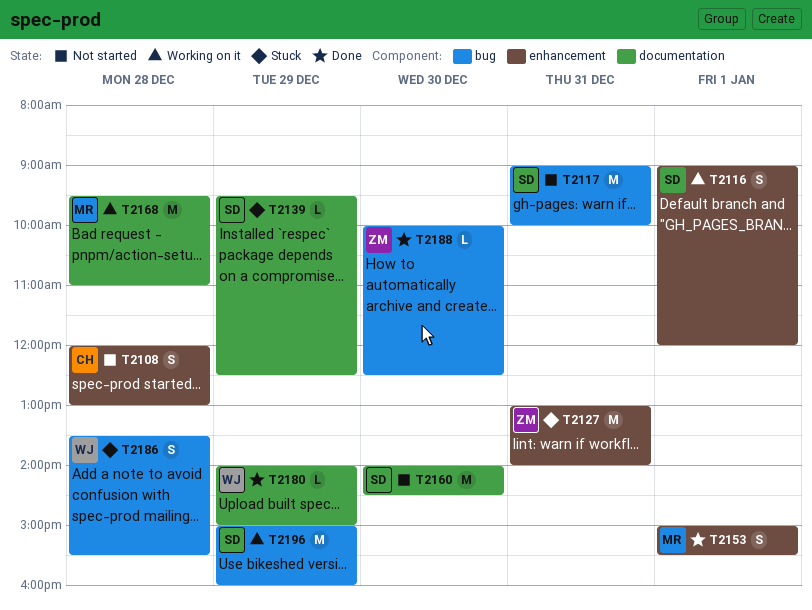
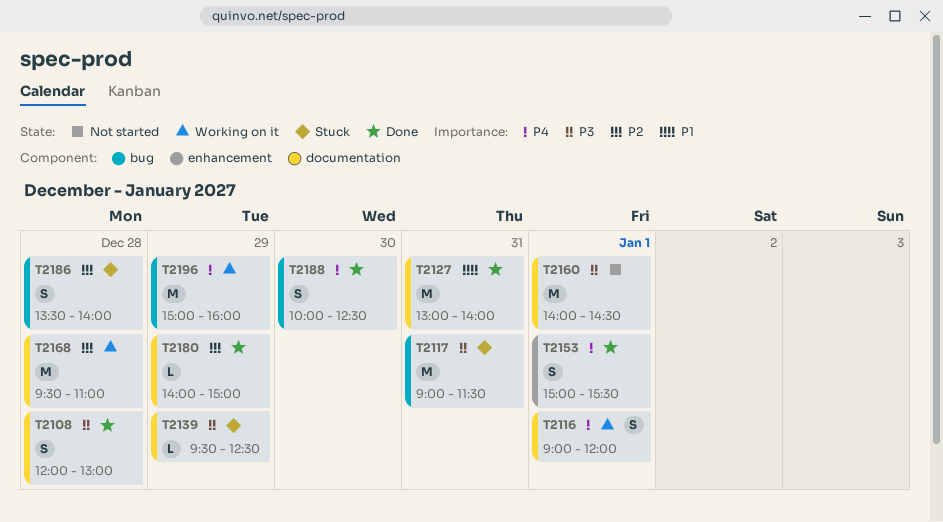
T2108, status: Not started -> Done
T2108, label: enhancement -> documentation
T2116, label: enhancement -> documentation
T2117, status: Not started -> Stuck
T2117, ends: 10:00 -> 11:30
T2127, status: Stuck -> Done
T2127, label: enhancement -> documentation
T2160, day: Dec 30 -> Jan 1
T2186, ends: 15:30 -> 14:00
T2188, estimate: L -> S

